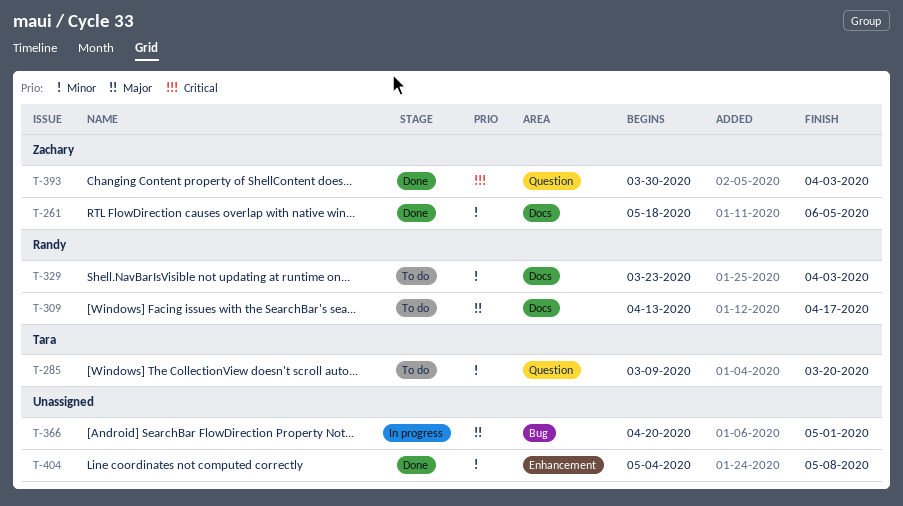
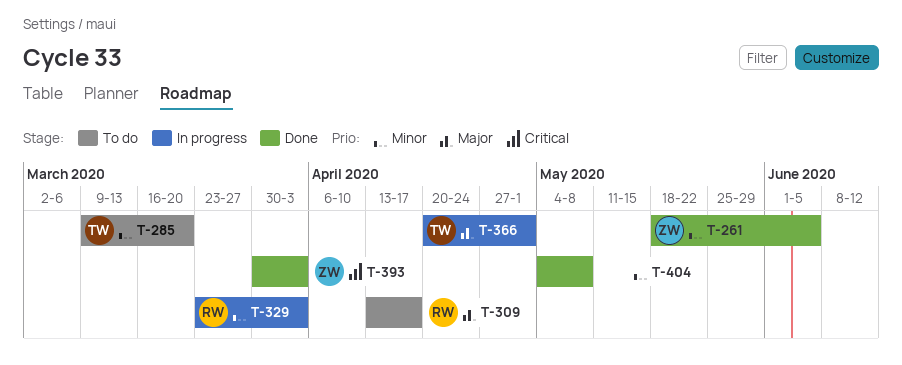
T-329, status: To do -> In progress
T-366, owner: none -> Tara

